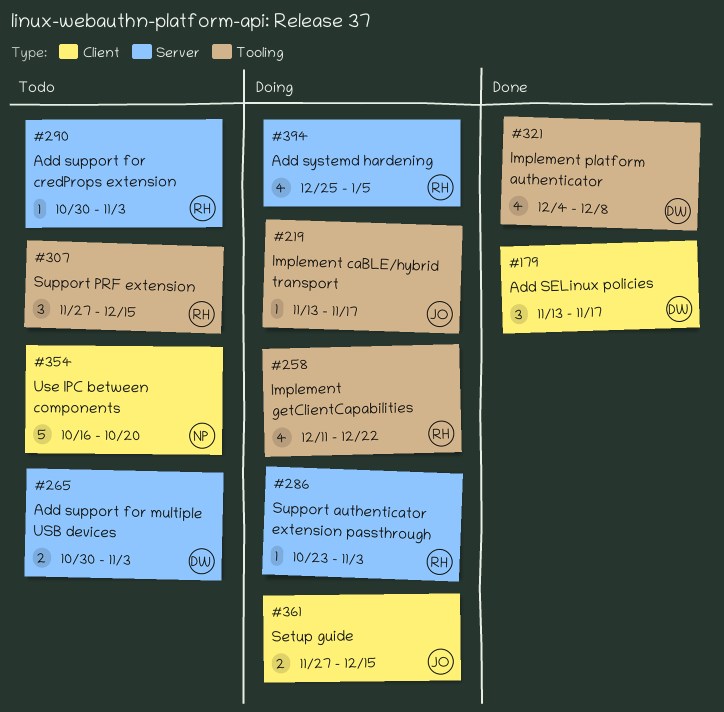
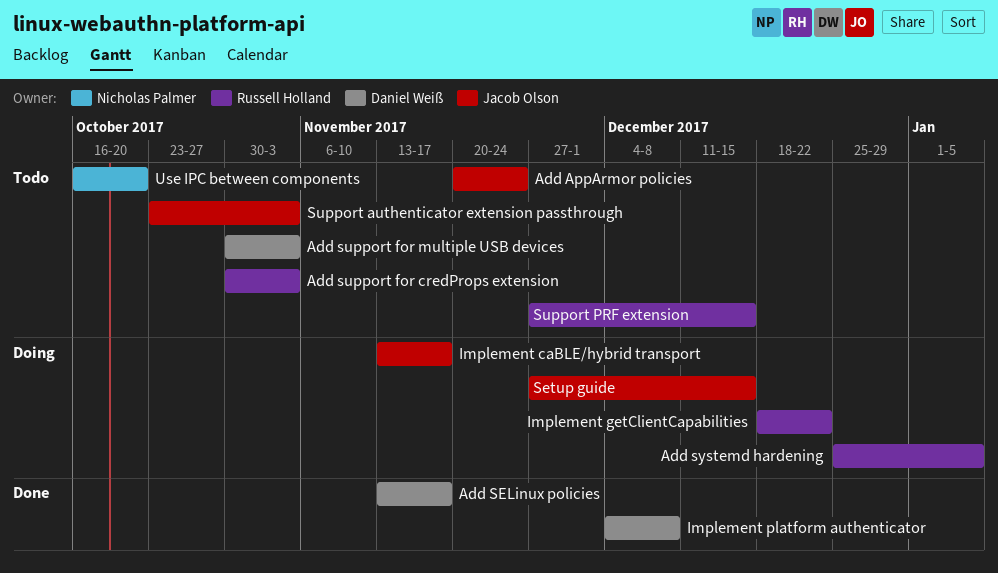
Add AppArmor policies: none -> present
Implement getClientCapabilities, start: Dec 11 -> Dec 18
Support authenticator extension passthrough, status: Doing -> Todo
Support authenticator extension passthrough, owner: Russell Holland -> Jacob Olson

